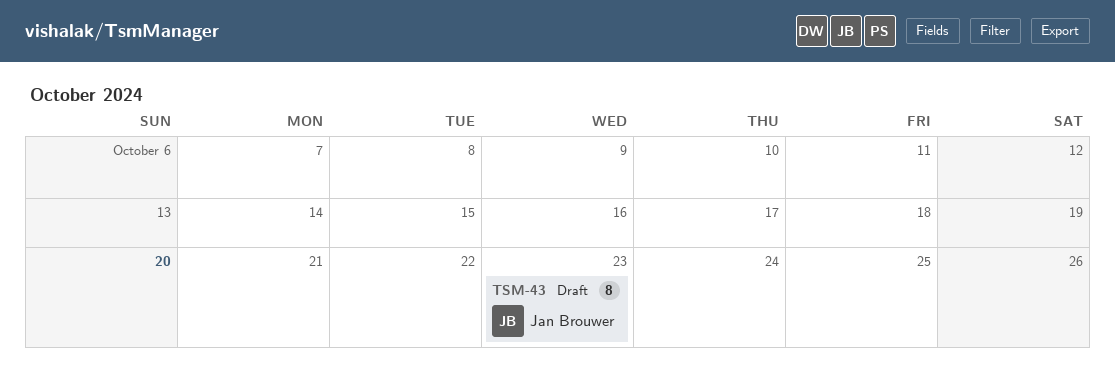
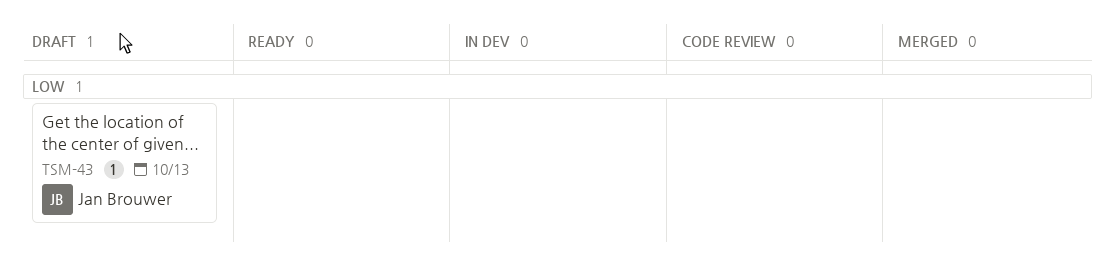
TSM-43, estimate: 8 -> 1
TSM-43, due: Oct 23 -> Oct 13

